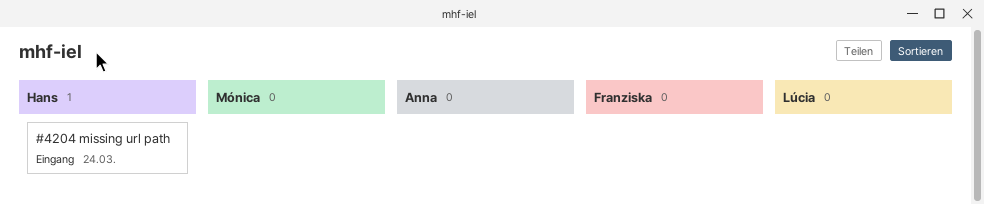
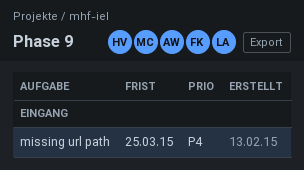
missing url path, due: Mar 24 -> Mar 25

